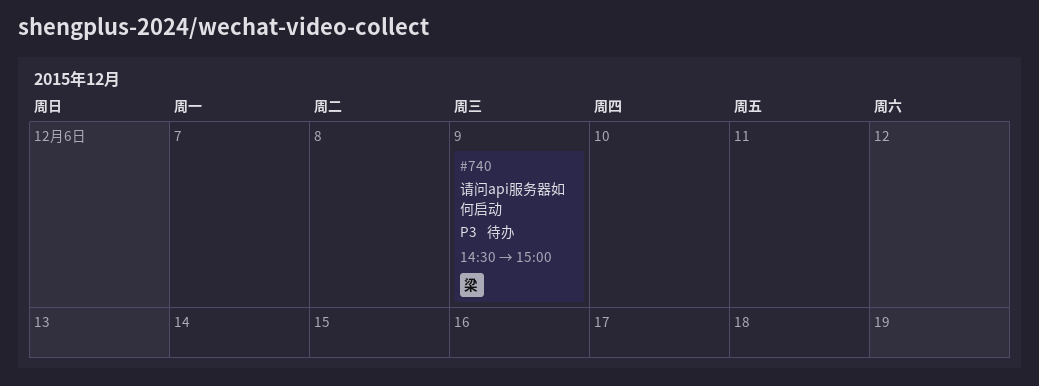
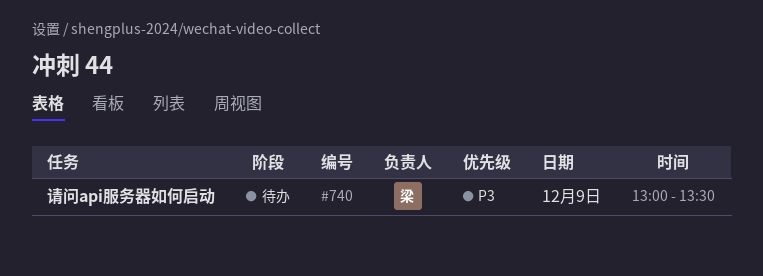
#740, begins: 14:30 -> 13:00
#740, ends: 15:00 -> 13:30

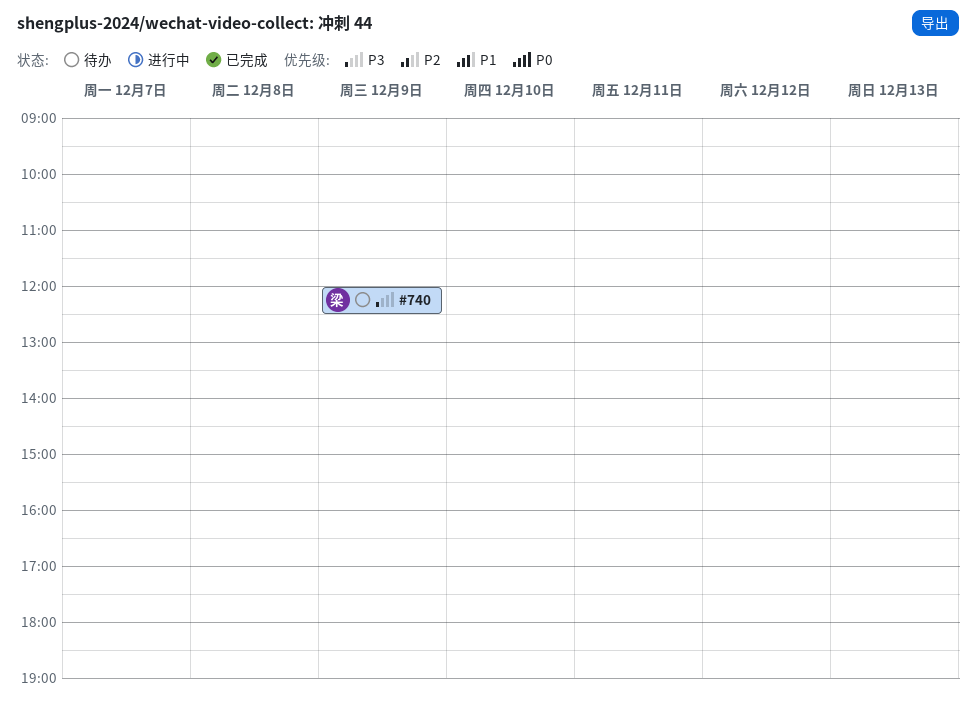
#740, begins: 13:00 -> 12:00
#740, ends: 13:30 -> 12:30

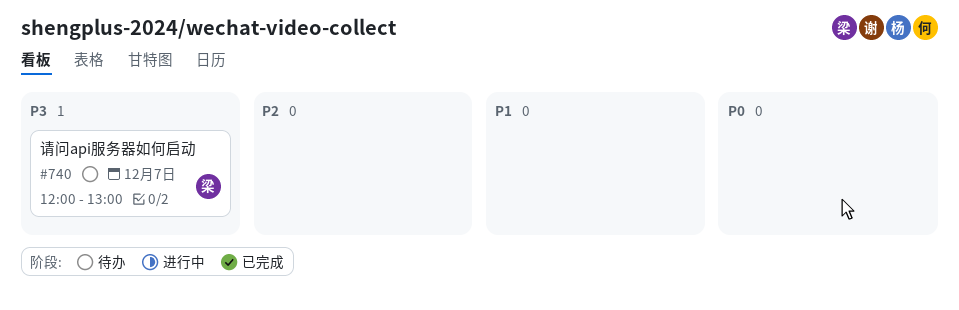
#740, day: Dec 9 -> Dec 7
#740, ends: 12:30 -> 13:00

